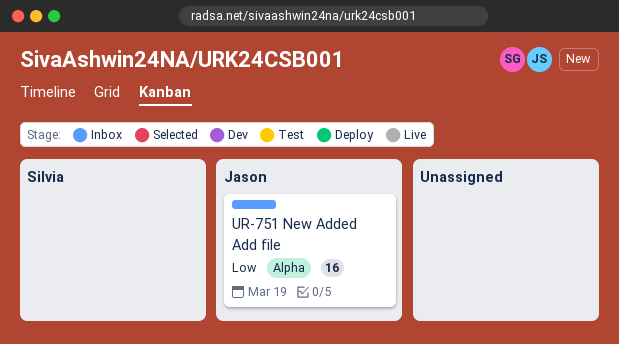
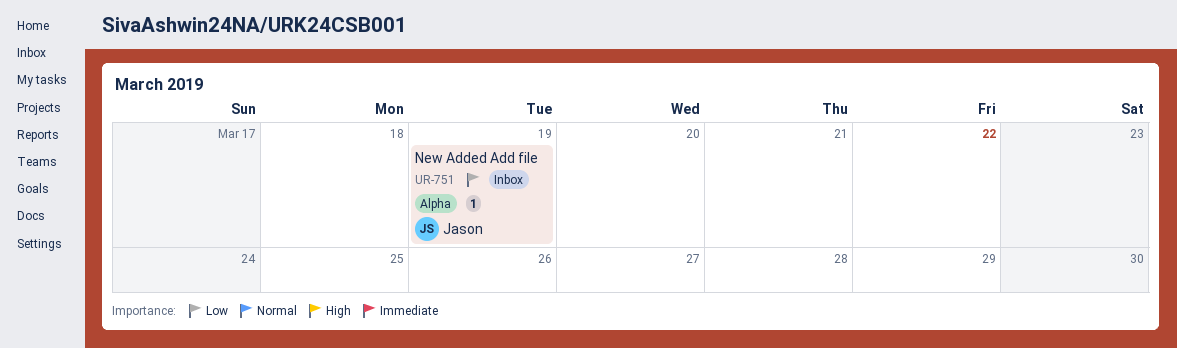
UR-751, estimate: 16 -> 1

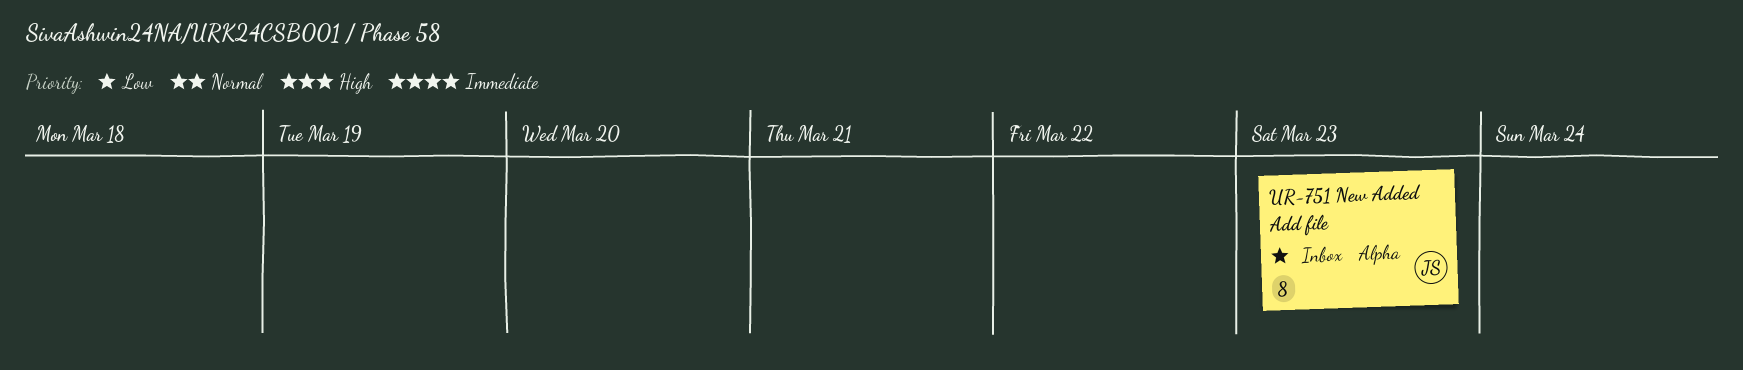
UR-751, estimate: 1 -> 8
UR-751, due: Mar 19 -> Mar 23

